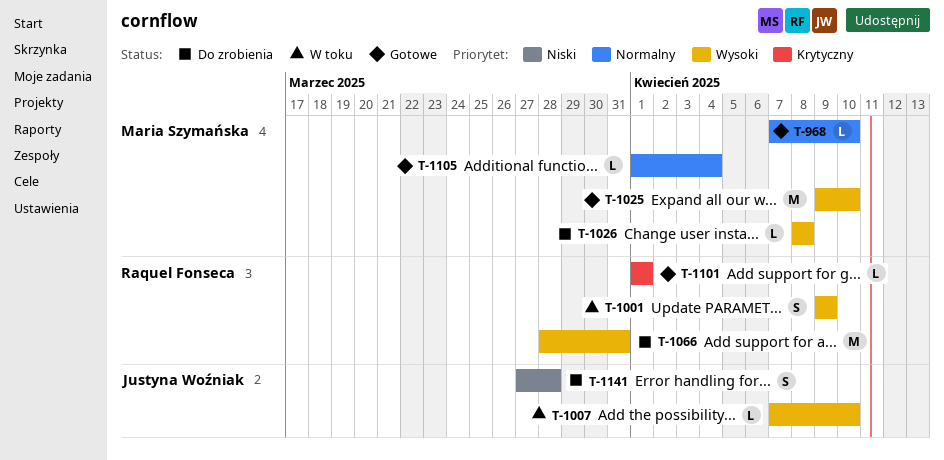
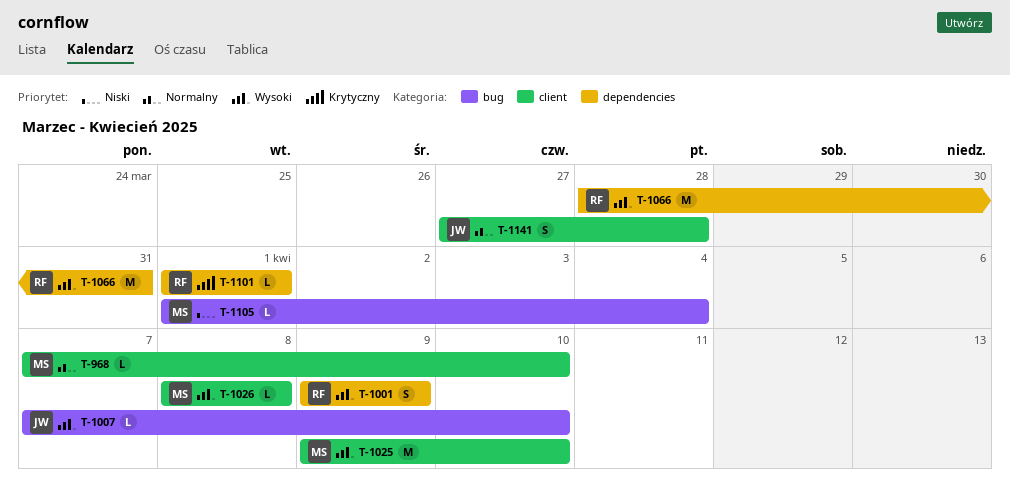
T-1105, priority: Normalny -> Niski
T-1141, priority: Niski -> Normalny

